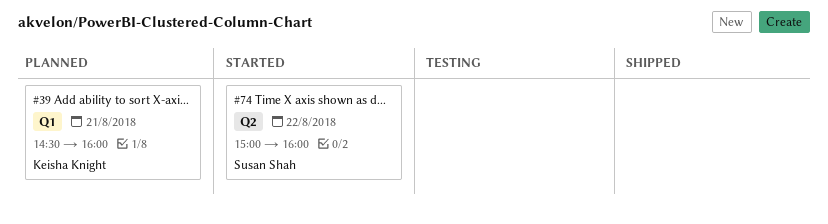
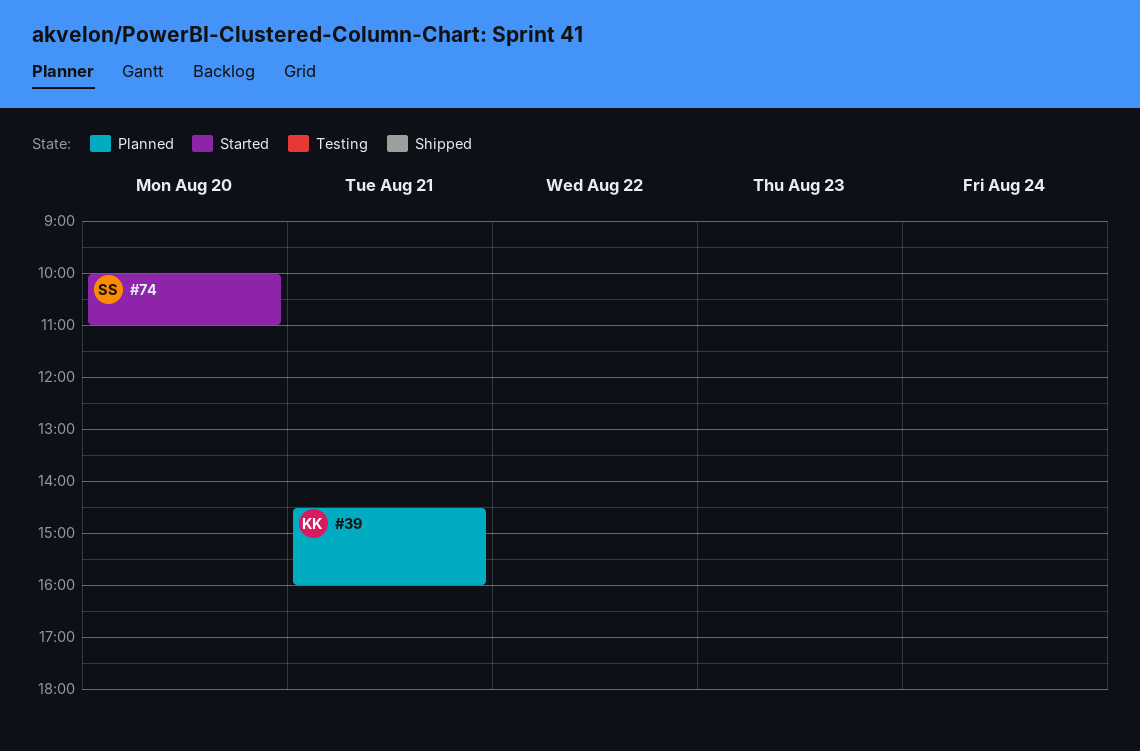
#74, day: Aug 22 -> Aug 20
#74, begins: 15:00 -> 10:00
#74, ends: 16:00 -> 11:00

